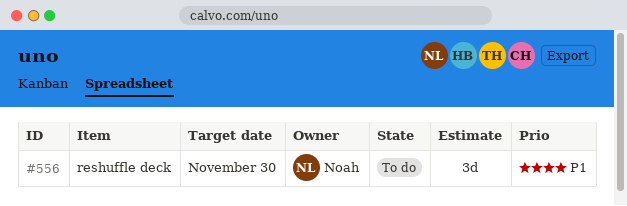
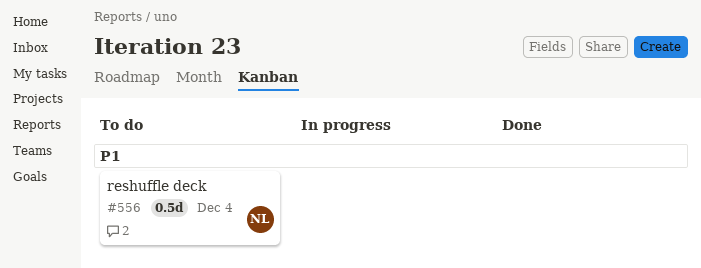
#556, estimate: 3d -> 0.5d
#556, due: Nov 30 -> Dec 4

